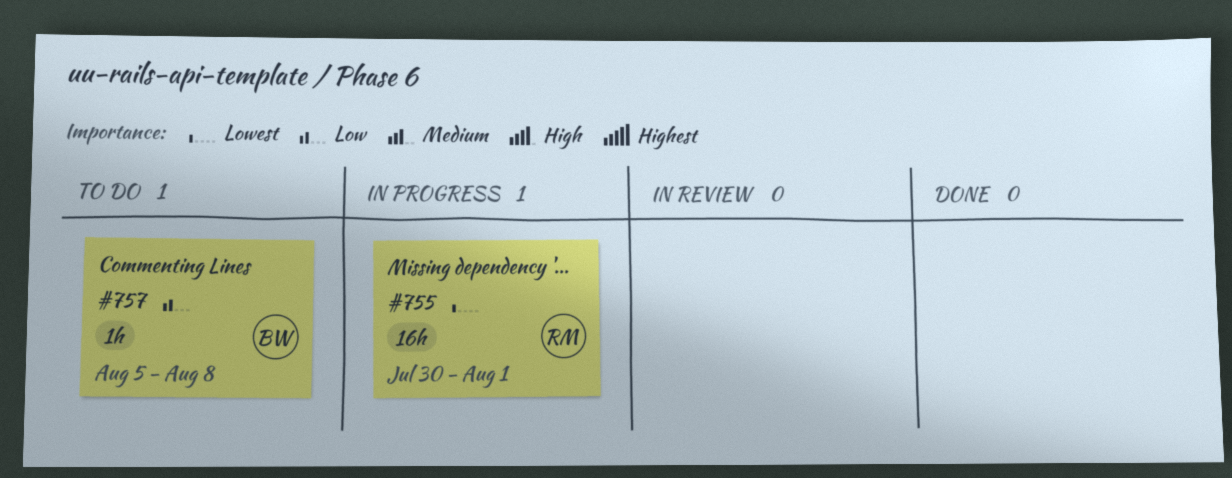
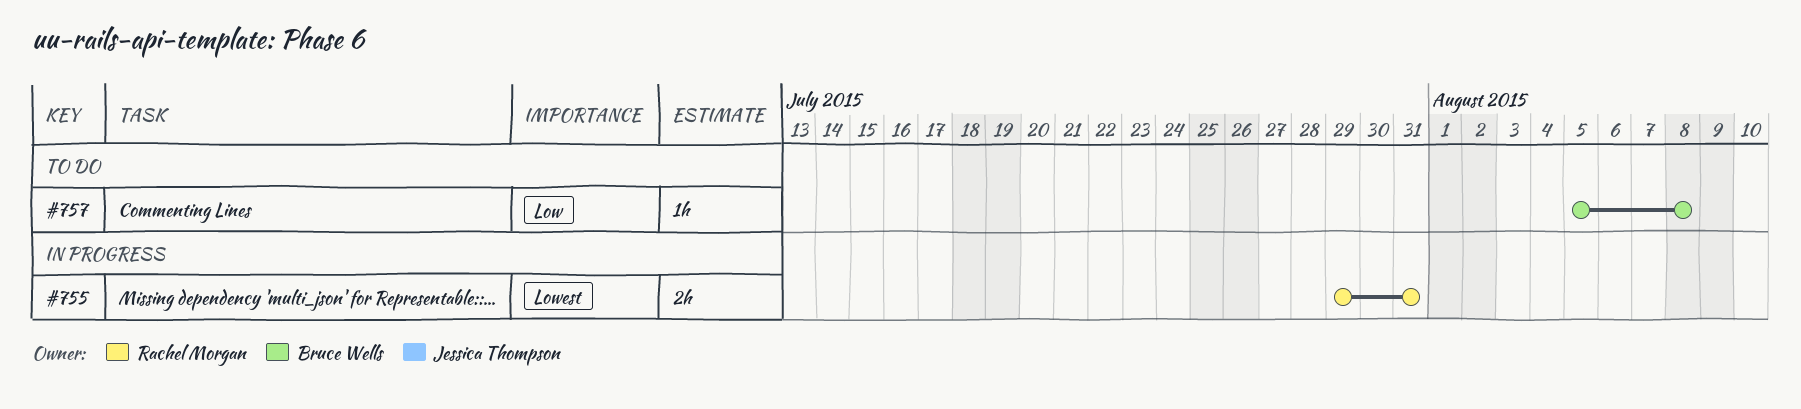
#755, estimate: 16h -> 2h
#755, start: Jul 30 -> Jul 29
#755, due: Aug 1 -> Jul 31

